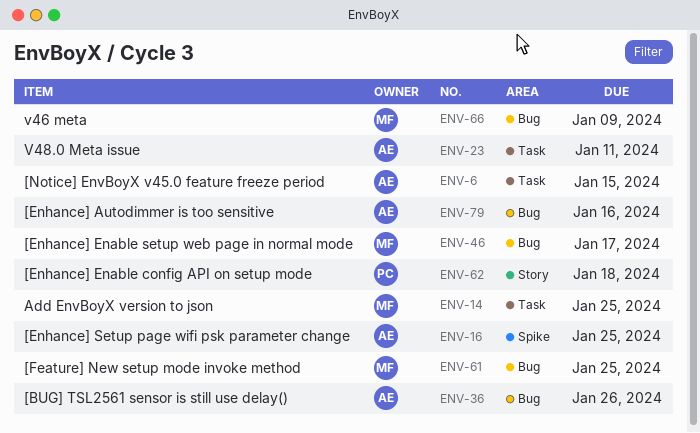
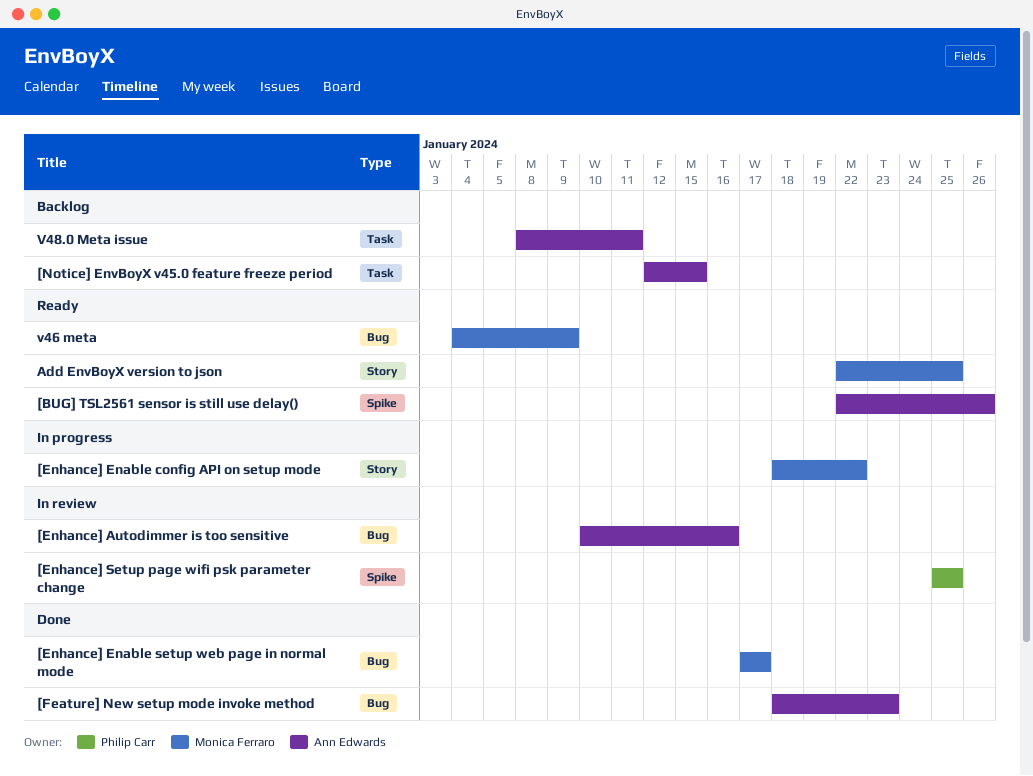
[BUG] TSL2561 sensor is still use delay(), label: Bug -> Spike
[Enhance] Enable config API on setup mode, owner: Philip Carr -> Monica Ferraro
[Enhance] Enable config API on setup mode, due: Jan 18 -> Jan 22
[Enhance] Setup page wifi psk parameter change, owner: Ann Edwards -> Philip Carr
[Feature] New setup mode invoke method, owner: Monica Ferraro -> Ann Edwards
[Feature] New setup mode invoke method, due: Jan 25 -> Jan 23
Add EnvBoyX version to json, label: Task -> Story

